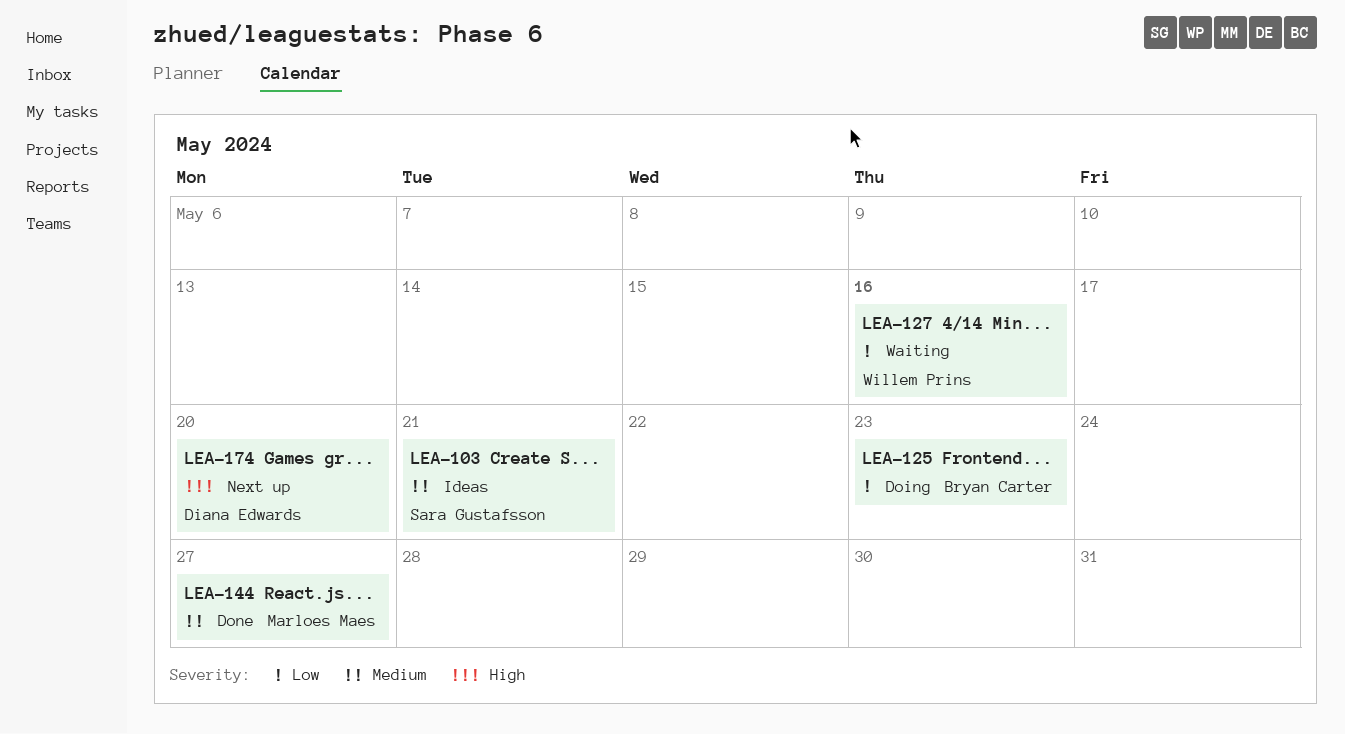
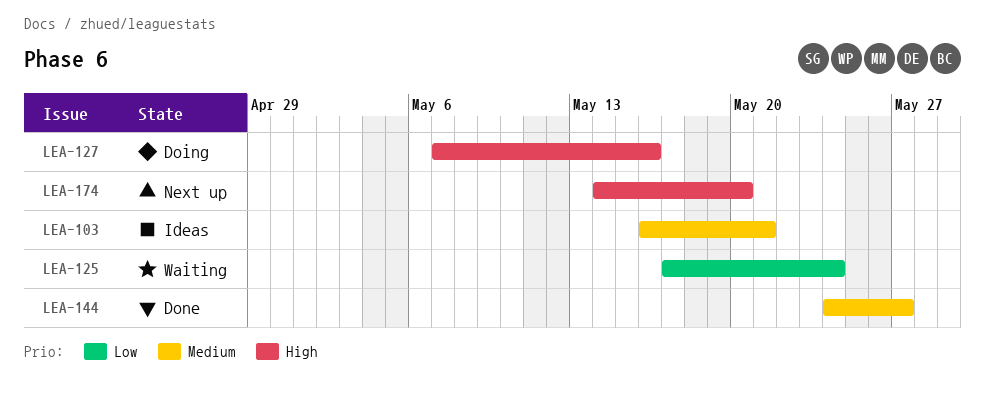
LEA-125, status: Doing -> Waiting
LEA-125, due: May 23 -> May 24
LEA-127, status: Waiting -> Doing
LEA-127, priority: Low -> High

